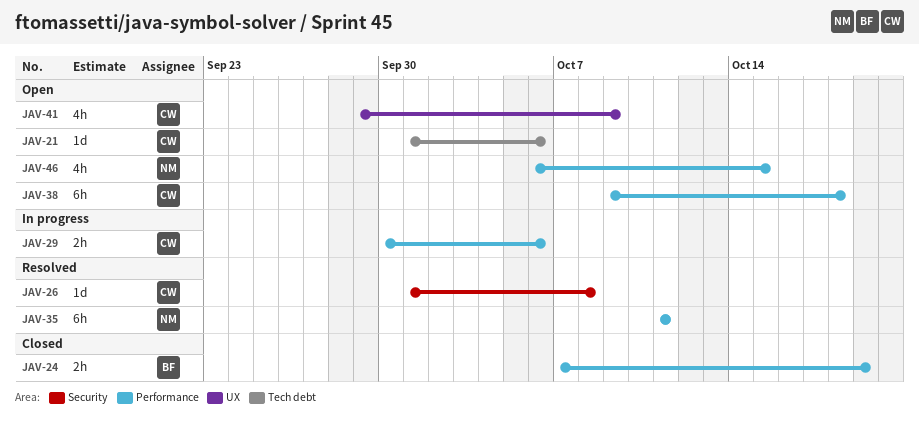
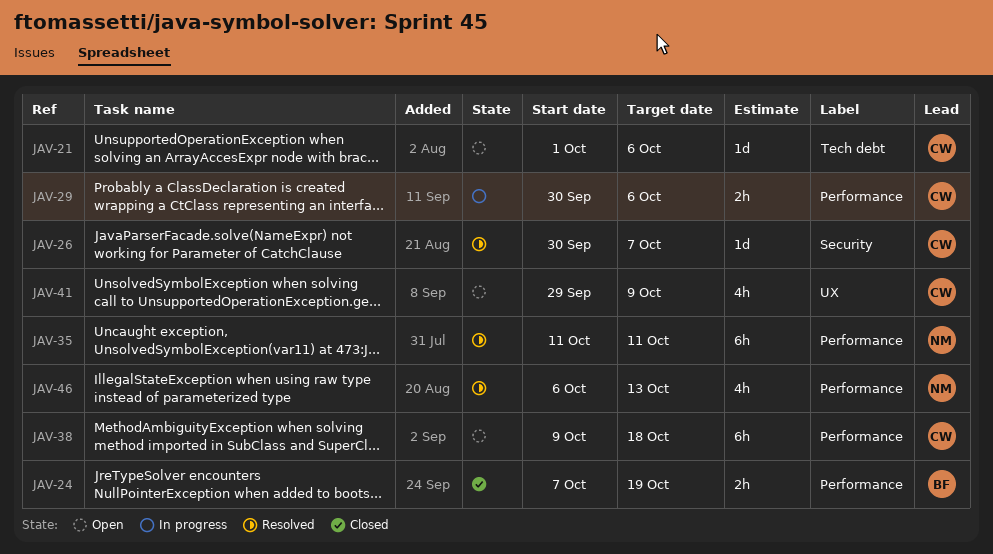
JAV-26, start: Oct 1 -> Sep 30
JAV-26, due: Oct 8 -> Oct 7
JAV-46, status: Open -> Resolved
JAV-46, due: Oct 15 -> Oct 13

